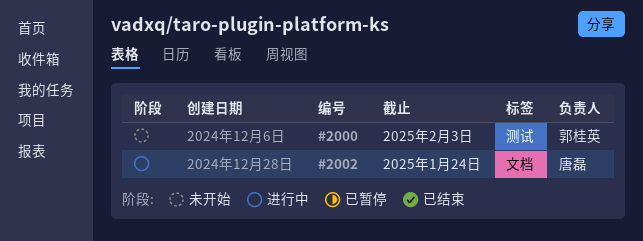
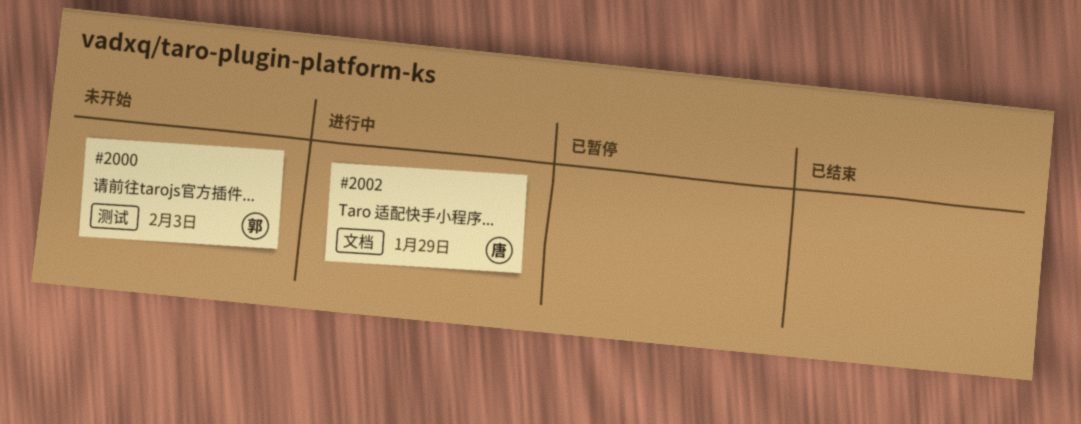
#2002, due: Jan 24 -> Jan 29

